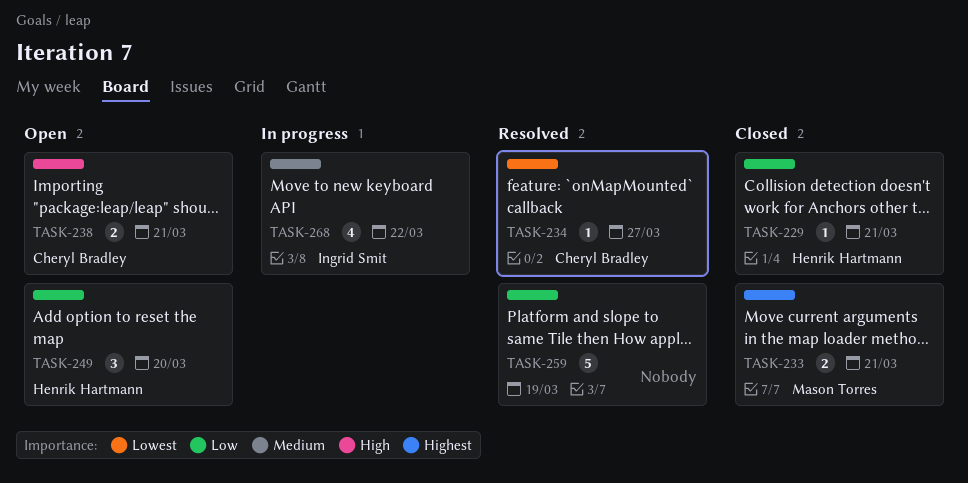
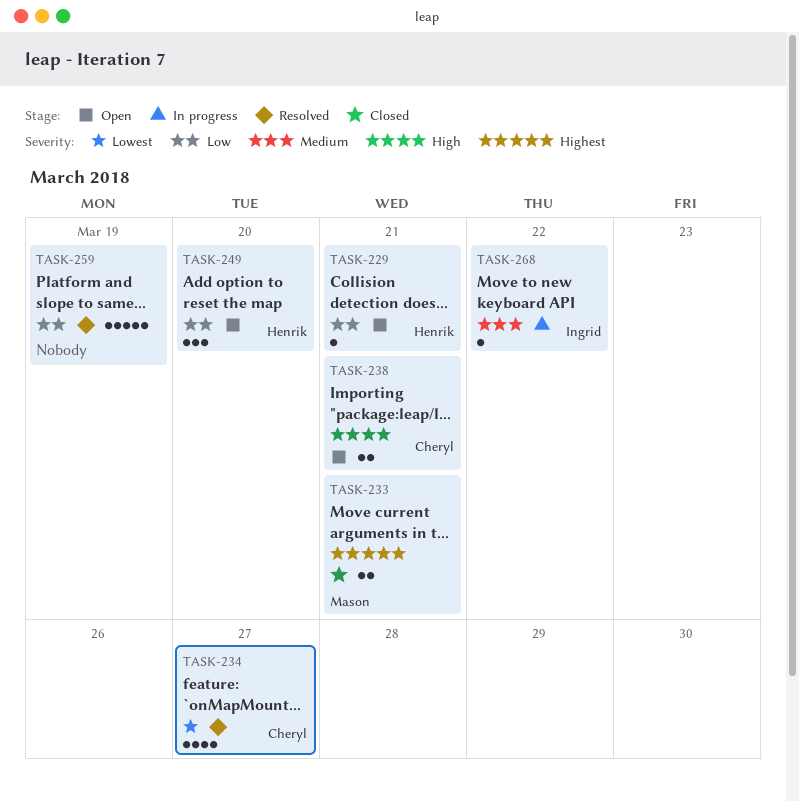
TASK-229, status: Closed -> Open
TASK-234, estimate: 1 -> 4
TASK-268, estimate: 4 -> 1

